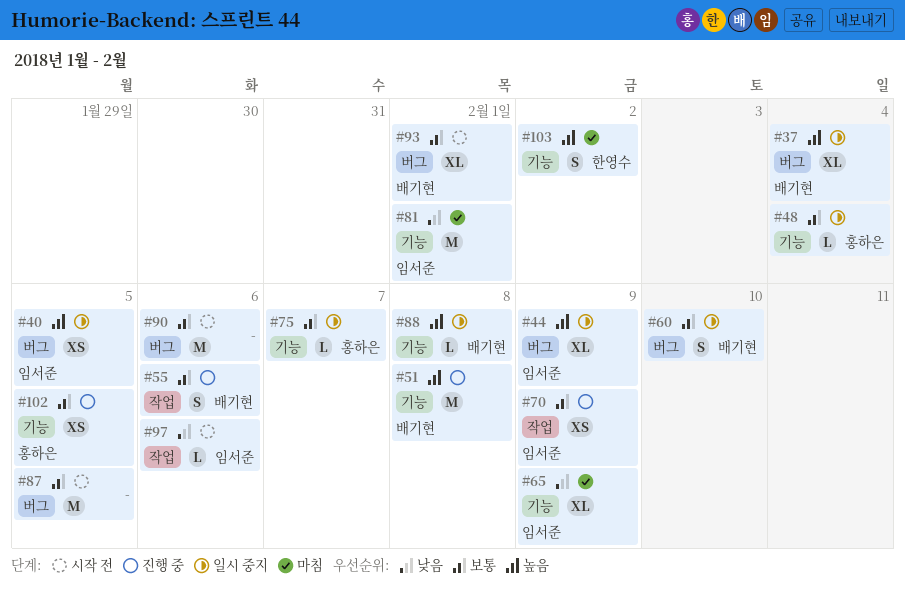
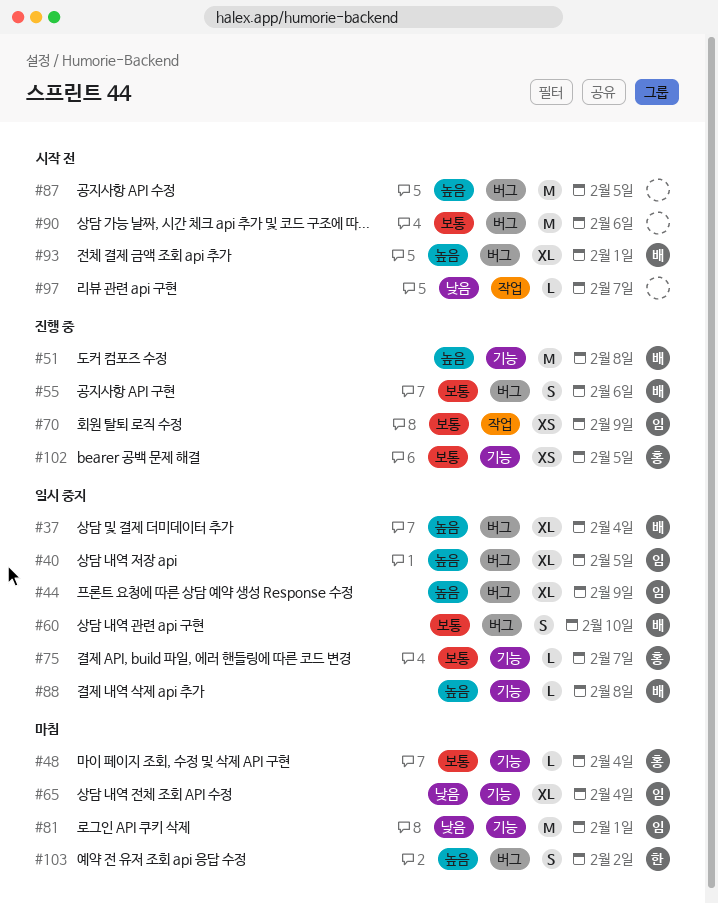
#40, estimate: XS -> XL
#48, status: 일시 중지 -> 마침
#55, label: 작업 -> 버그
#65, due: Feb 9 -> Feb 4
#87, priority: 보통 -> 높음
#93, priority: 보통 -> 높음
#97, owner: 임서준 -> none
#97, due: Feb 6 -> Feb 7
#103, label: 기능 -> 버그

